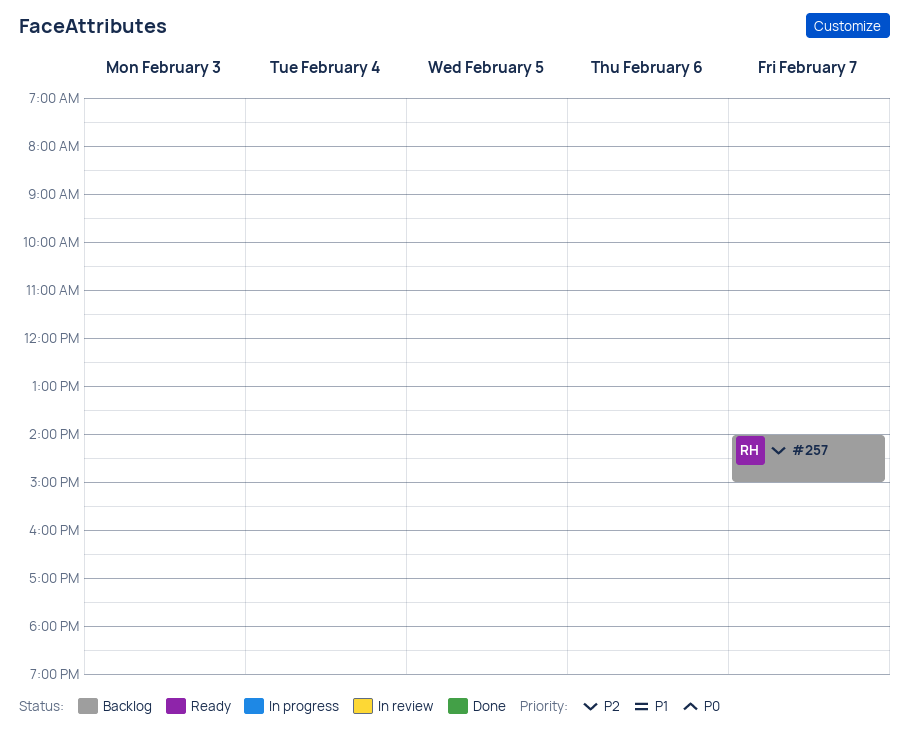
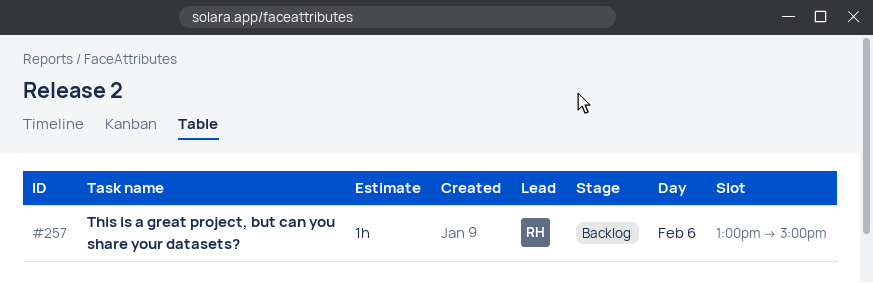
#257, day: Feb 7 -> Feb 6
#257, begins: 14:00 -> 13:00

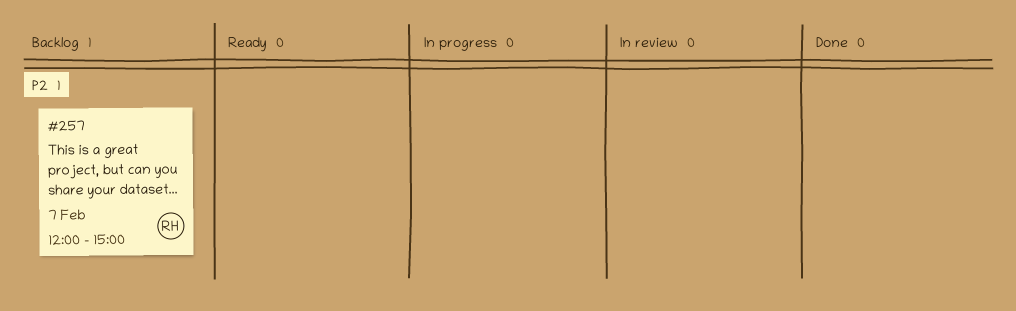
#257, day: Feb 6 -> Feb 7
#257, begins: 13:00 -> 12:00

